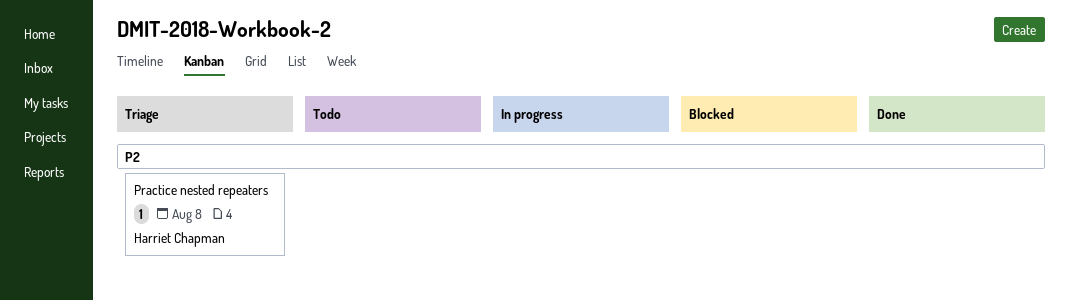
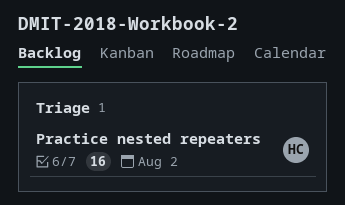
Practice nested repeaters, estimate: 1 -> 16
Practice nested repeaters, due: Aug 8 -> Aug 2

